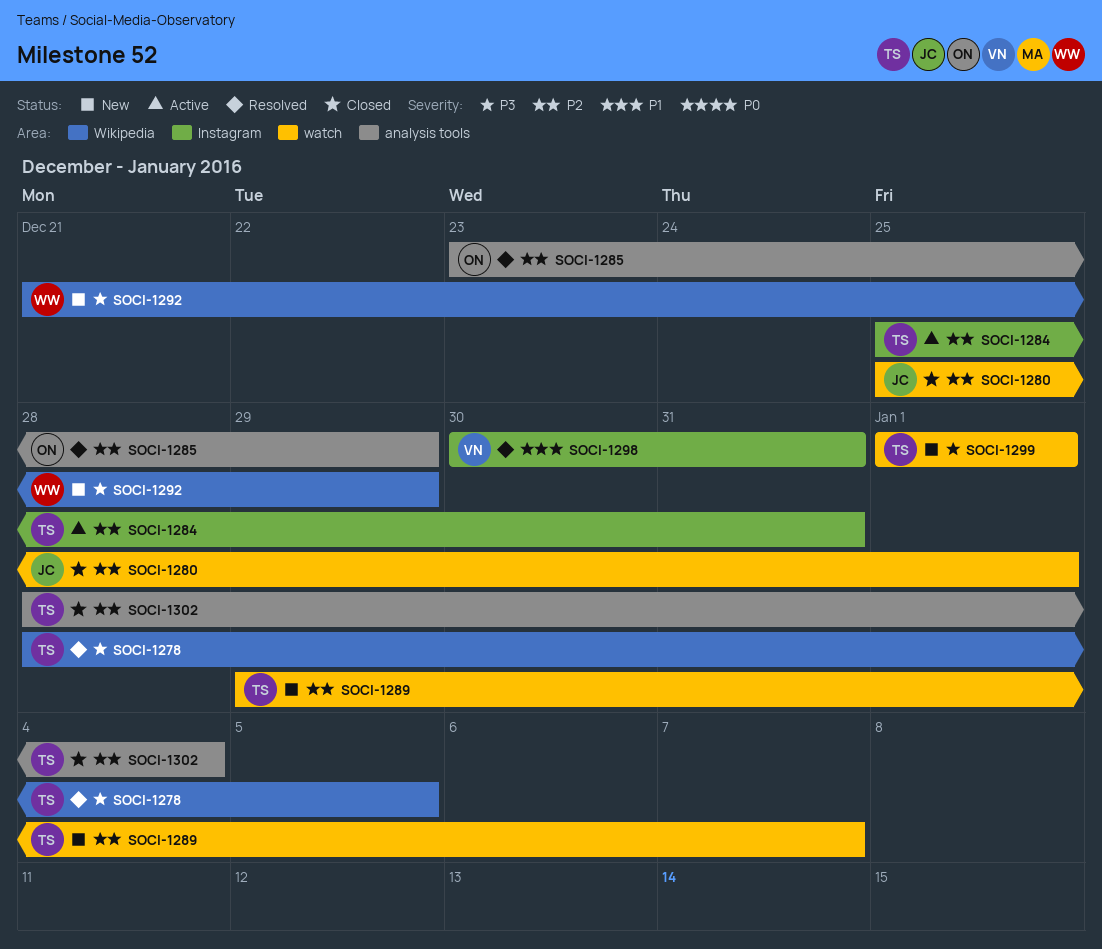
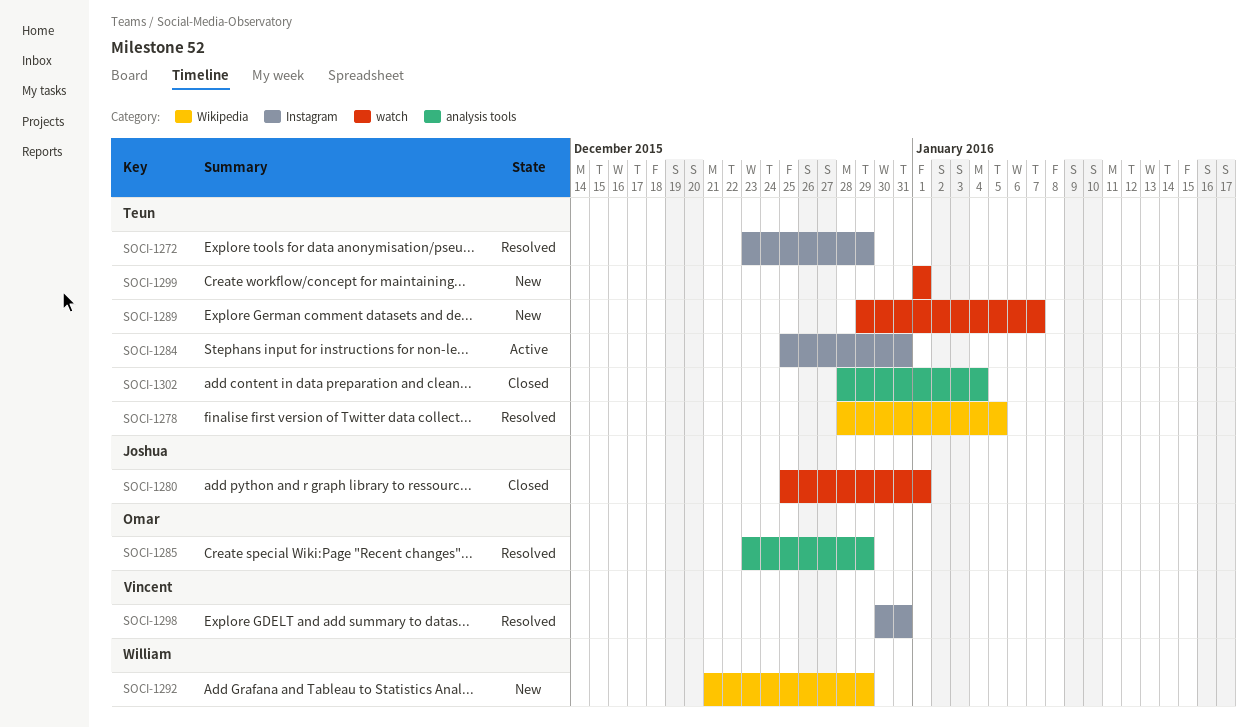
SOCI-1272: none -> present

